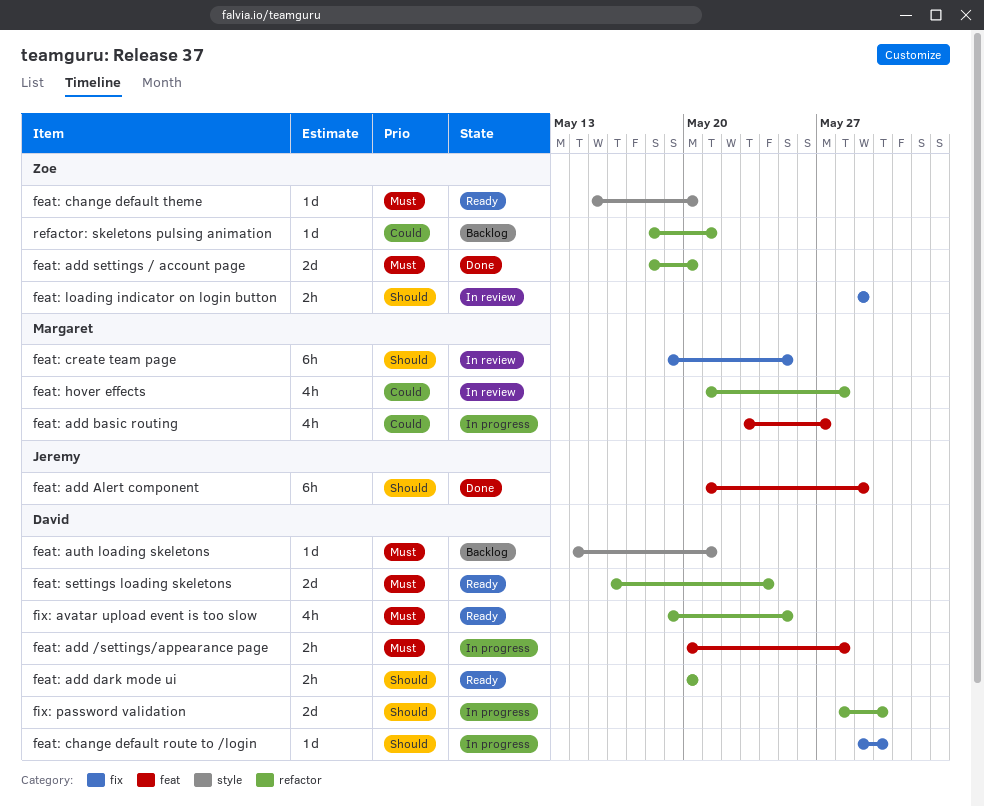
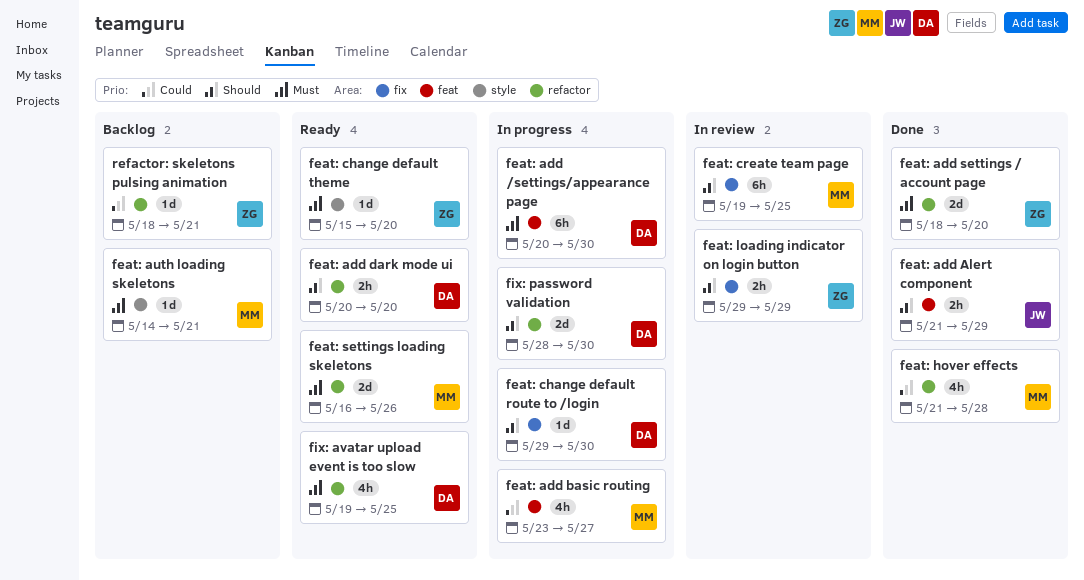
feat: add /settings/appearance page, estimate: 2h -> 6h
feat: add /settings/appearance page, due: May 28 -> May 30
feat: add Alert component, estimate: 6h -> 2h
feat: auth loading skeletons, owner: David -> Margaret
feat: hover effects, status: In review -> Done
feat: settings loading skeletons, owner: David -> Margaret
feat: settings loading skeletons, due: May 24 -> May 26

